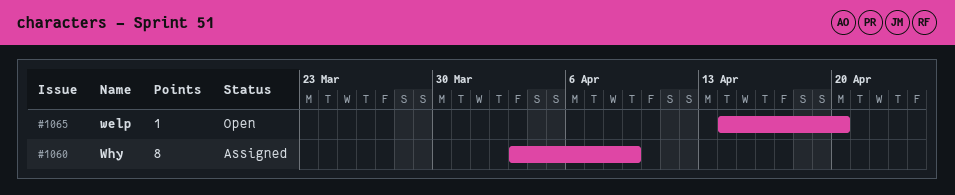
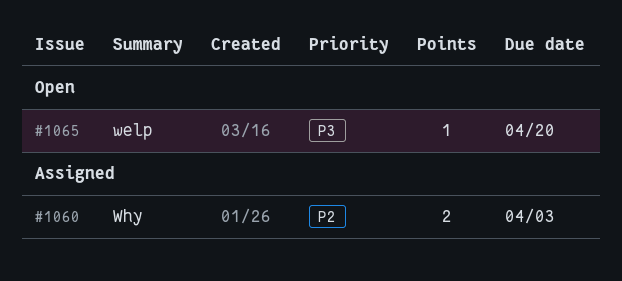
#1060, estimate: 8 -> 2
#1060, due: Apr 9 -> Apr 3

